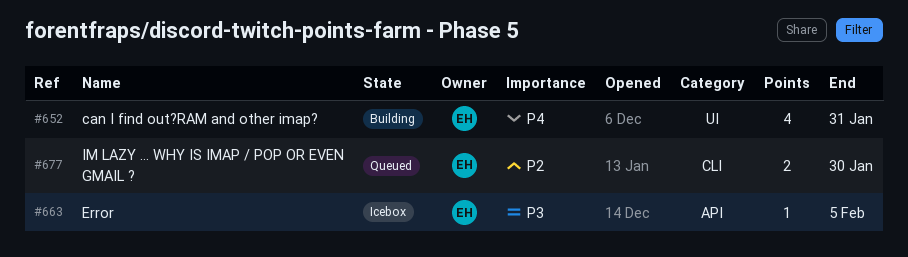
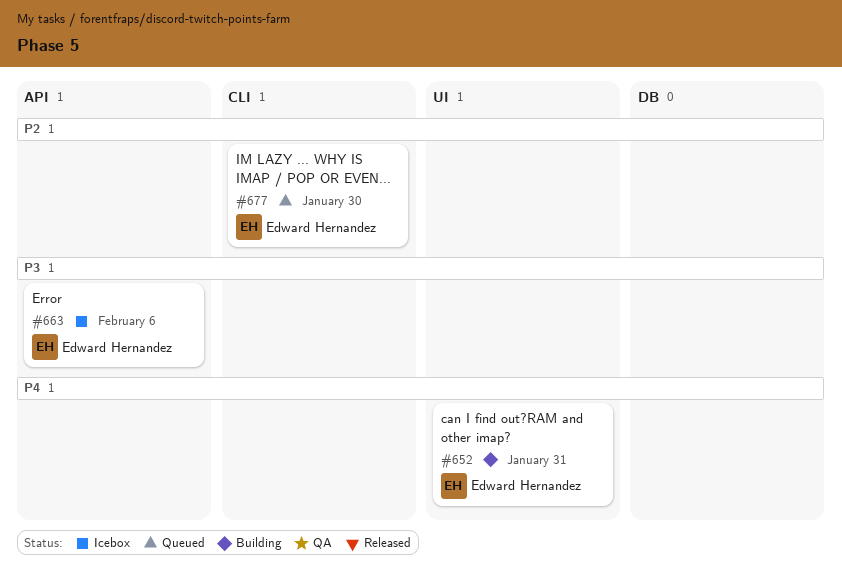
#663, due: Feb 5 -> Feb 6

